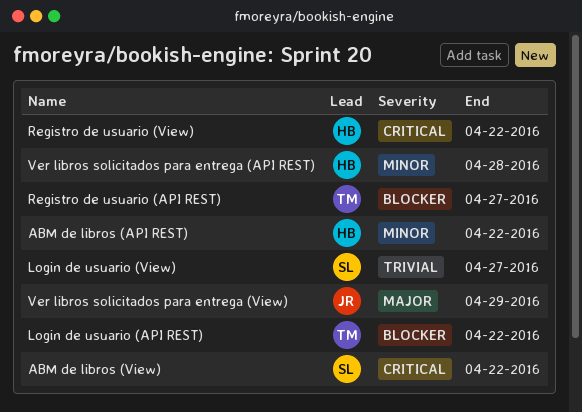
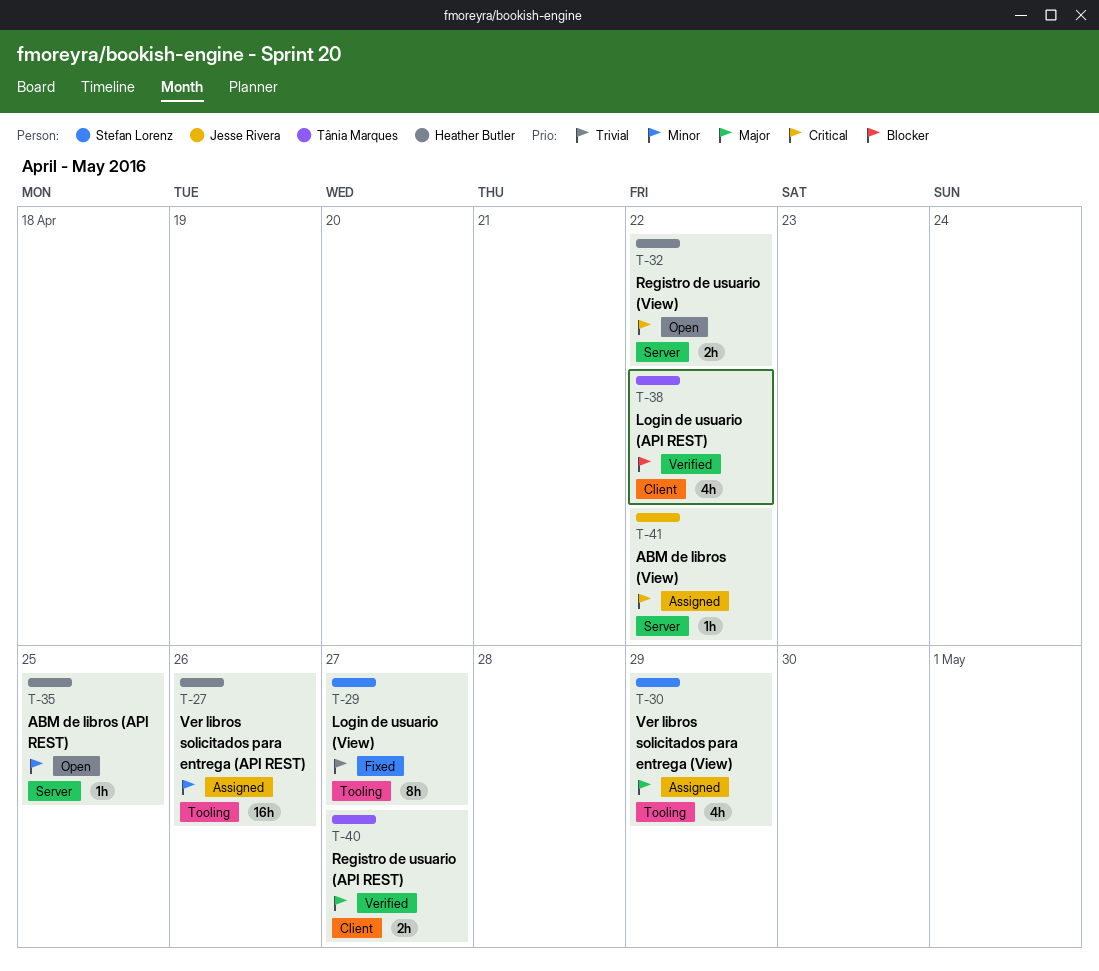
ABM de libros (API REST), due: Apr 22 -> Apr 25
ABM de libros (View), owner: Stefan Lorenz -> Jesse Rivera
Registro de usuario (API REST), priority: Blocker -> Major
Ver libros solicitados para entrega (API REST), due: Apr 28 -> Apr 26
Ver libros solicitados para entrega (View), owner: Jesse Rivera -> Stefan Lorenz

